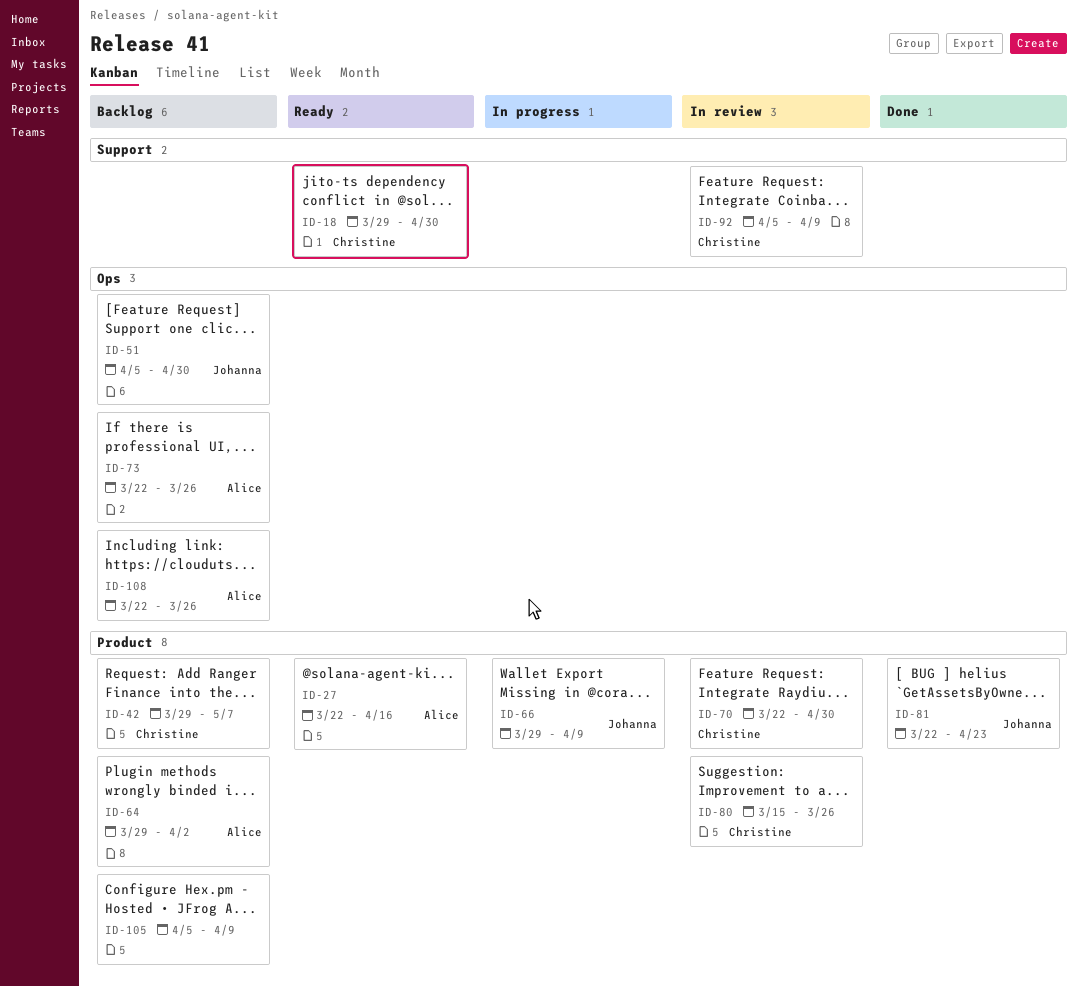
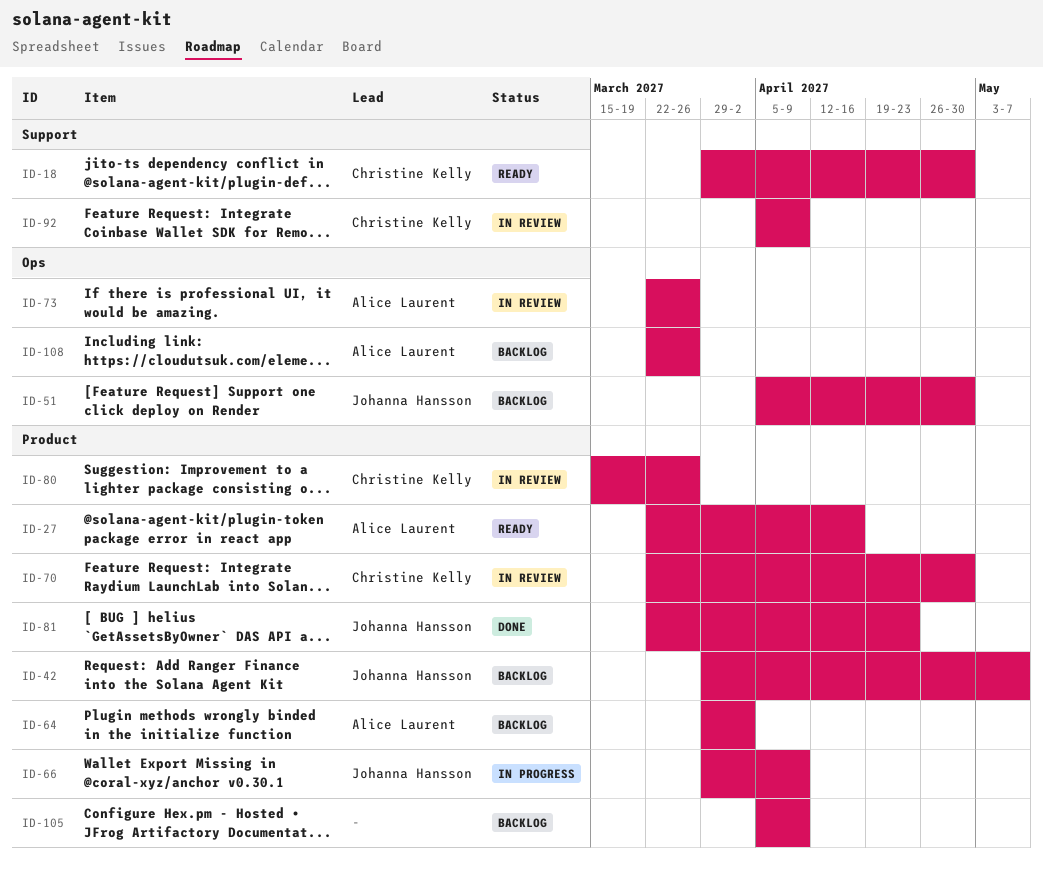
ID-42, owner: Christine Kelly -> Johanna Hansson
ID-73, status: Backlog -> In review

